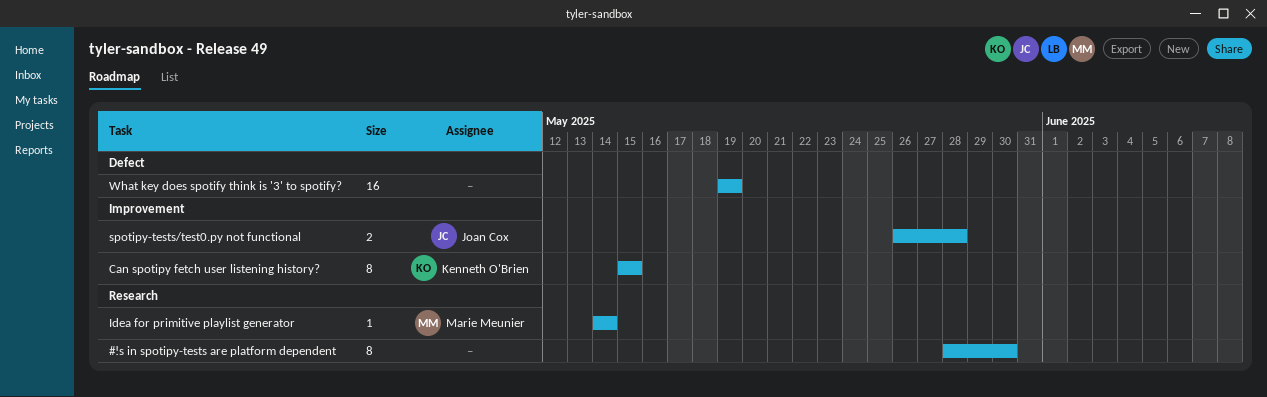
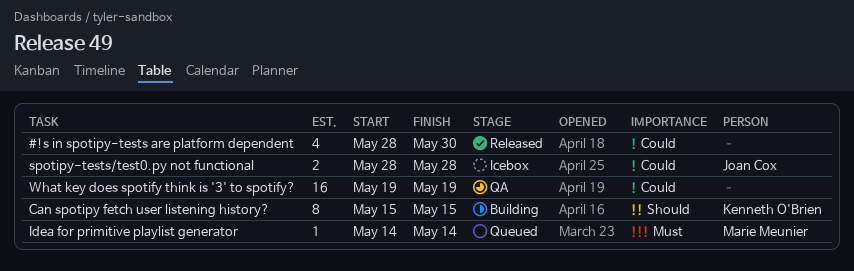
#!s in spotipy-tests are platform dependent, estimate: 8 -> 4
spotipy-tests/test0.py not functional, start: May 26 -> May 28

